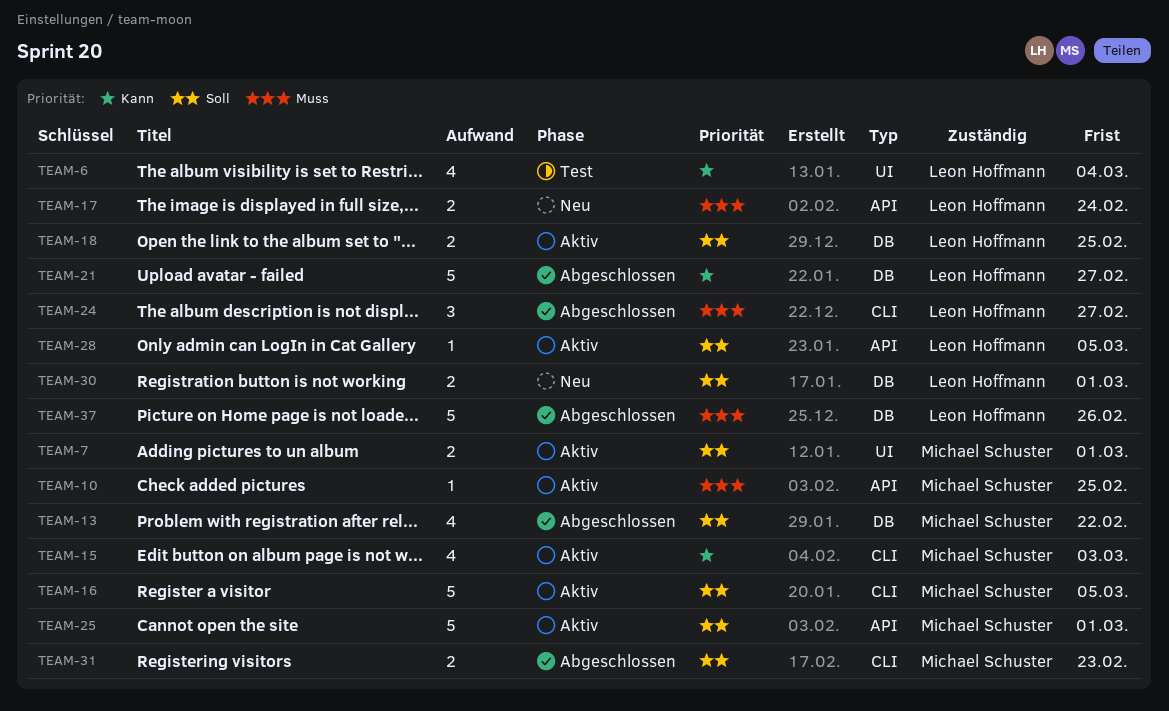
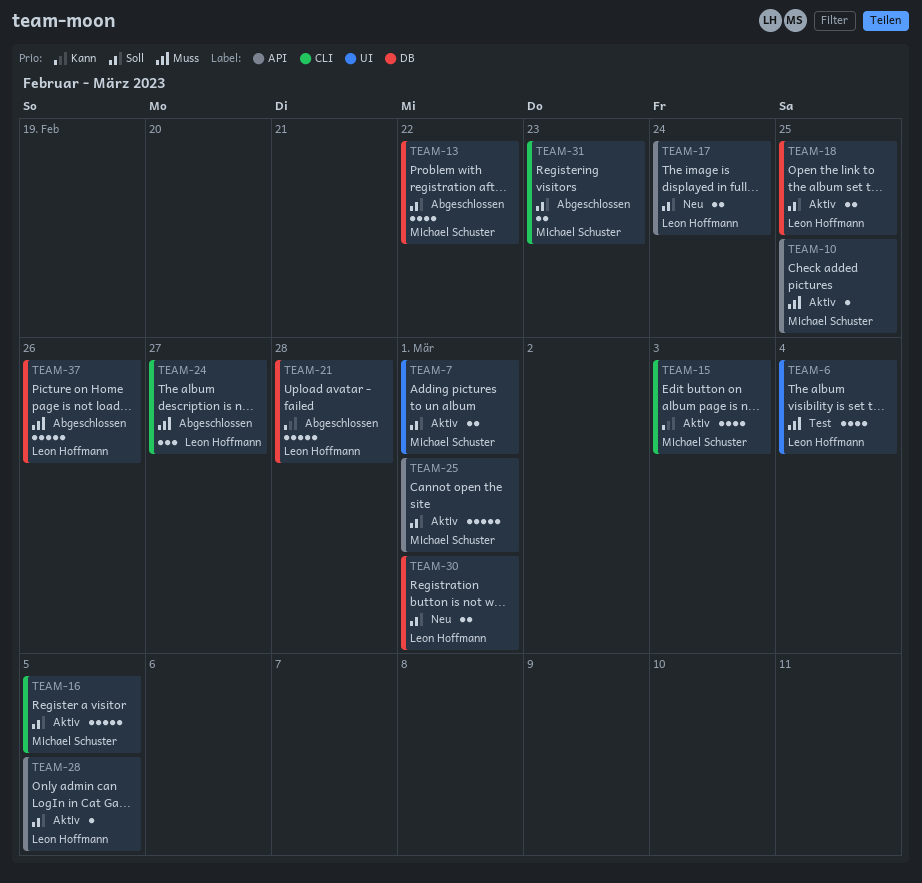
TEAM-6, priority: Kann -> Muss
TEAM-17, priority: Muss -> Soll
TEAM-21, due: Feb 27 -> Feb 28

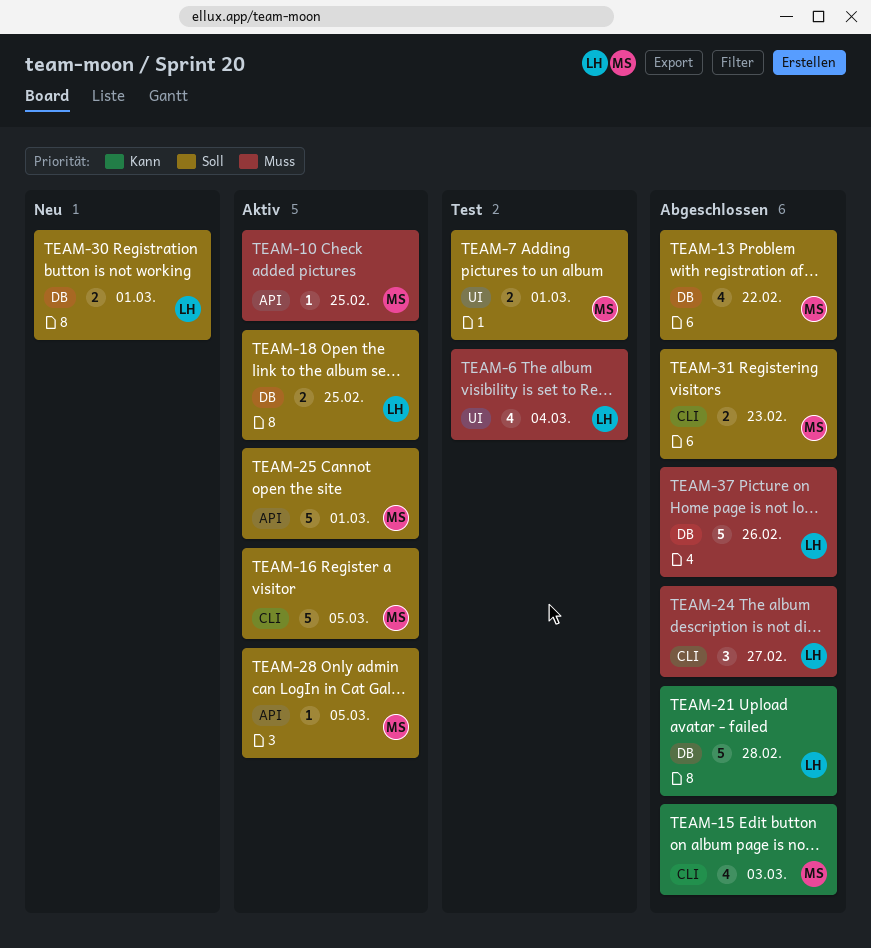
TEAM-7, status: Aktiv -> Test
TEAM-15, status: Aktiv -> Abgeschlossen
TEAM-17: present -> none
TEAM-28, owner: Leon Hoffmann -> Michael Schuster

